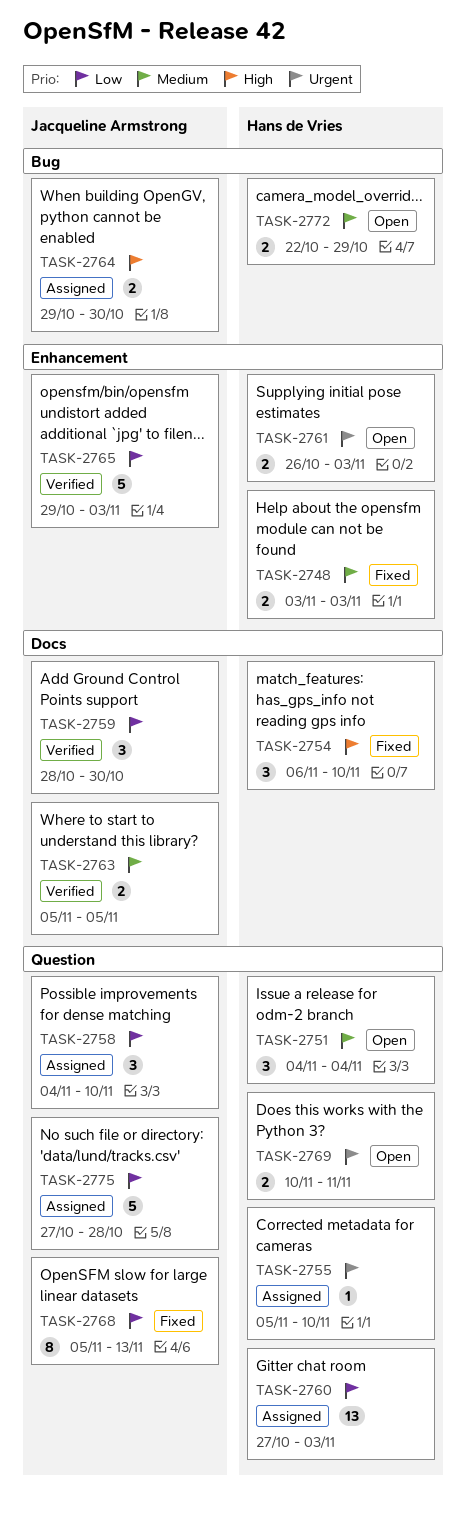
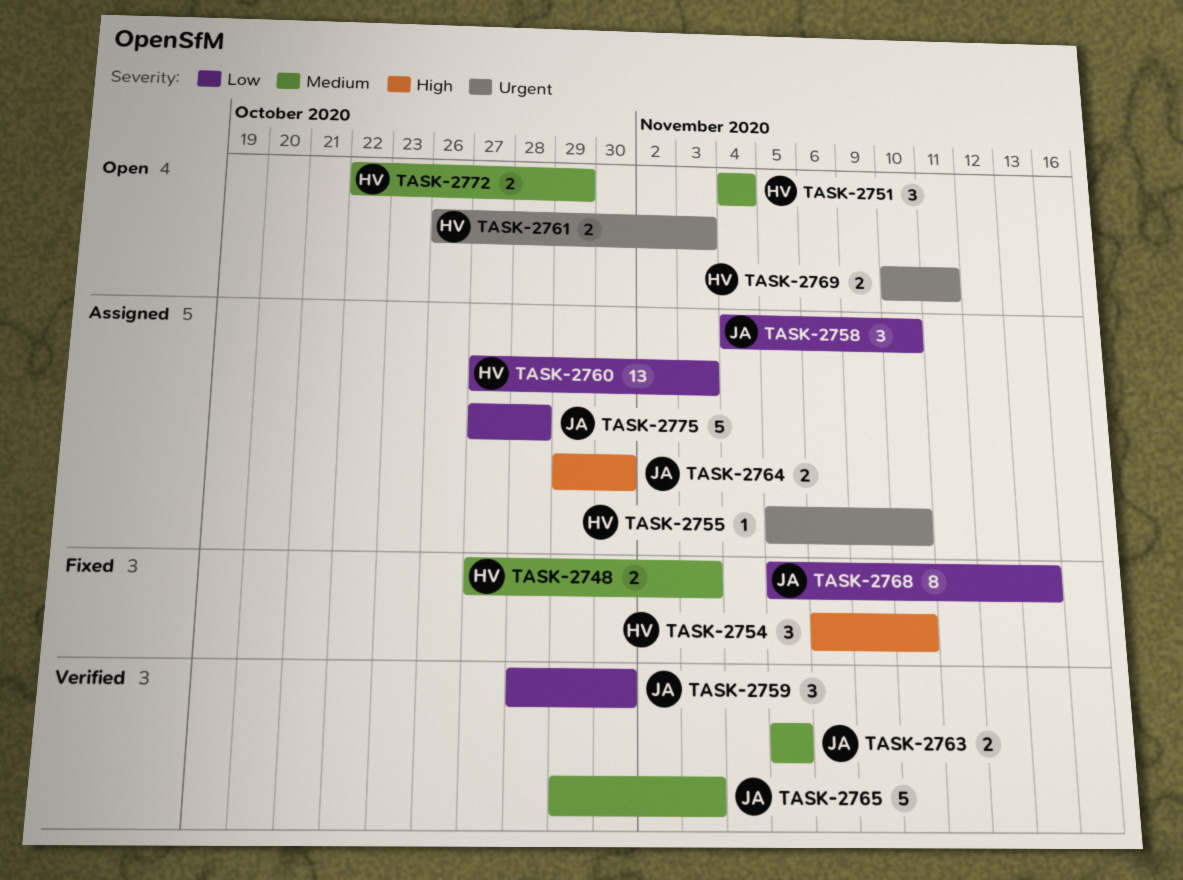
TASK-2748, start: Nov 3 -> Oct 27
TASK-2765, priority: Low -> Medium

